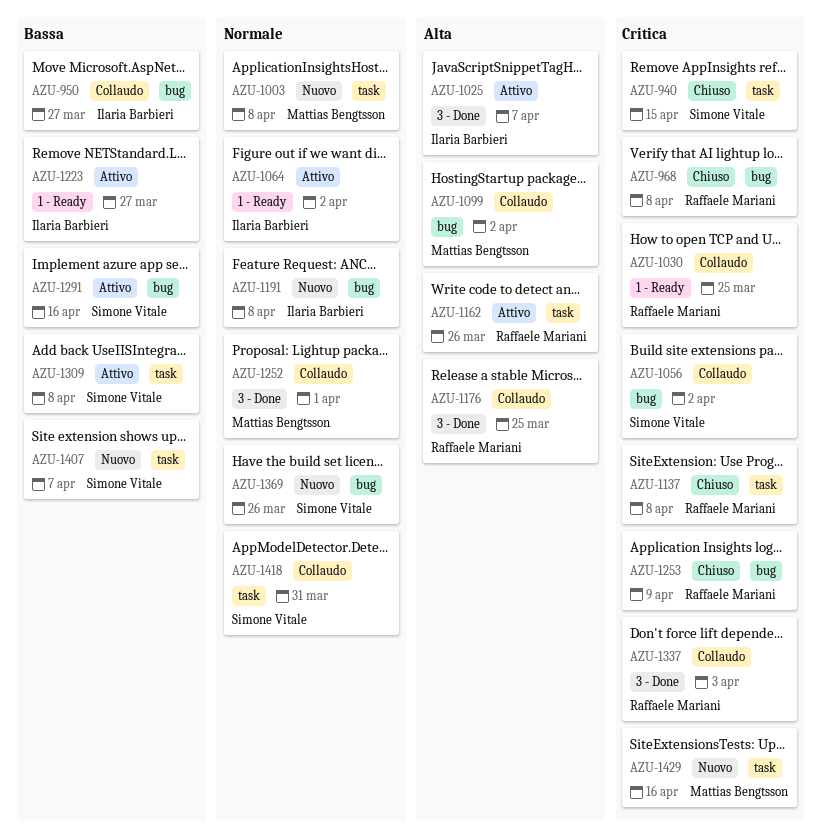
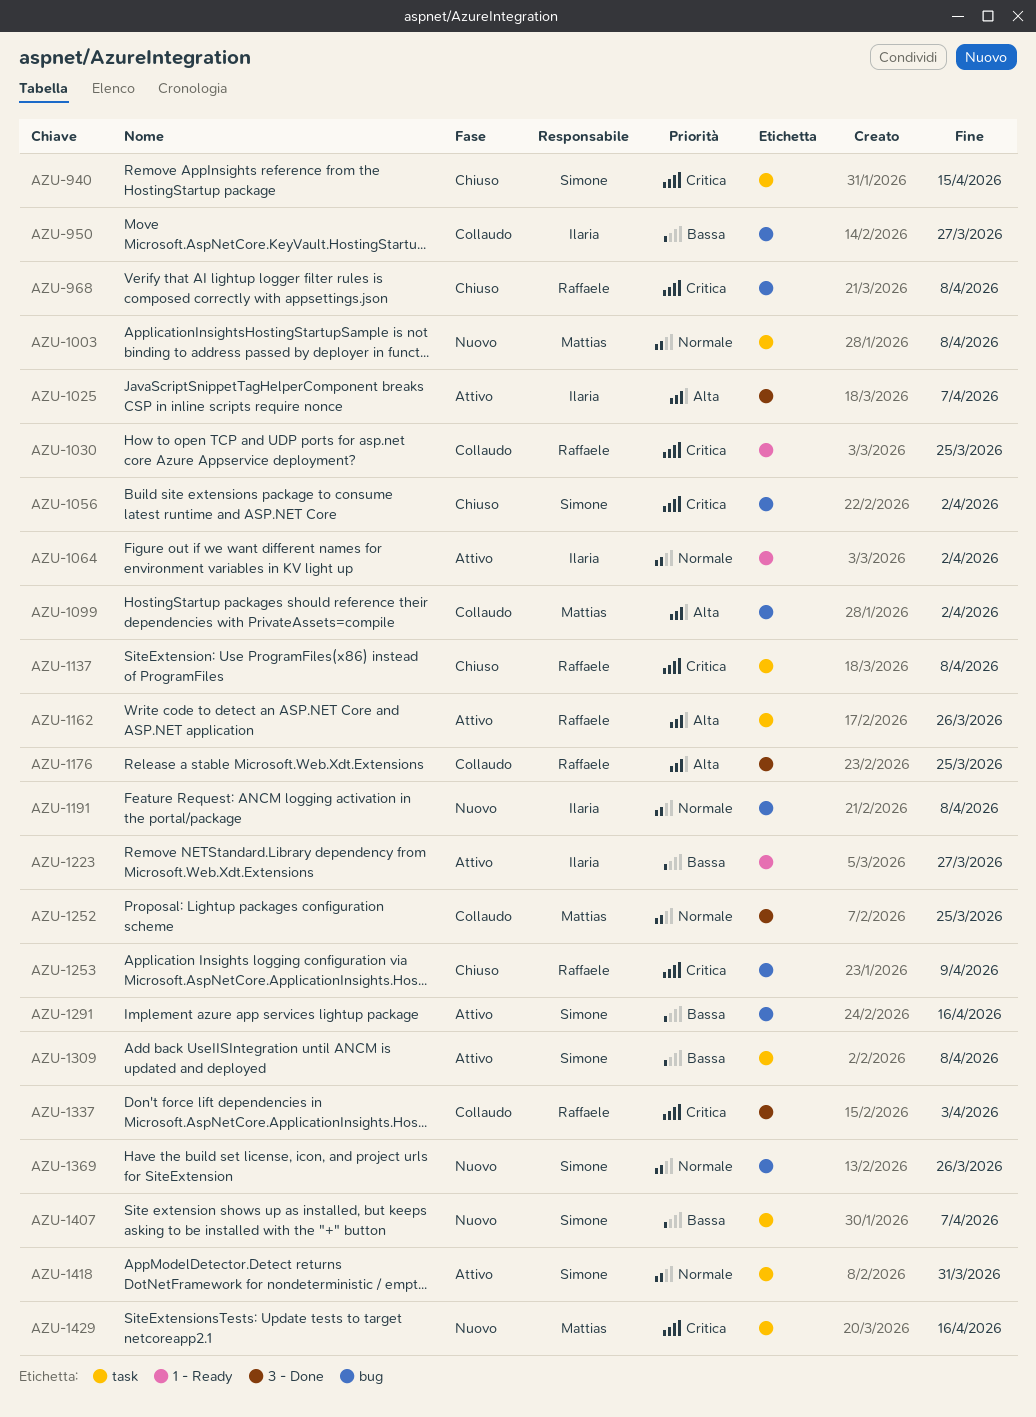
AZU-1056, status: Collaudo -> Chiuso
AZU-1252, due: Apr 1 -> Mar 25
AZU-1418, status: Collaudo -> Attivo

